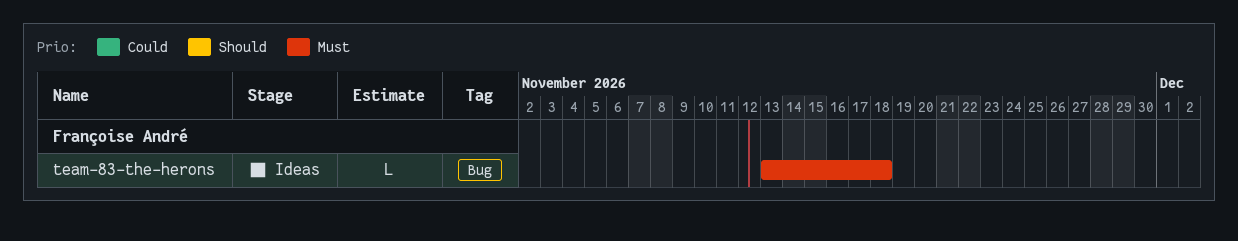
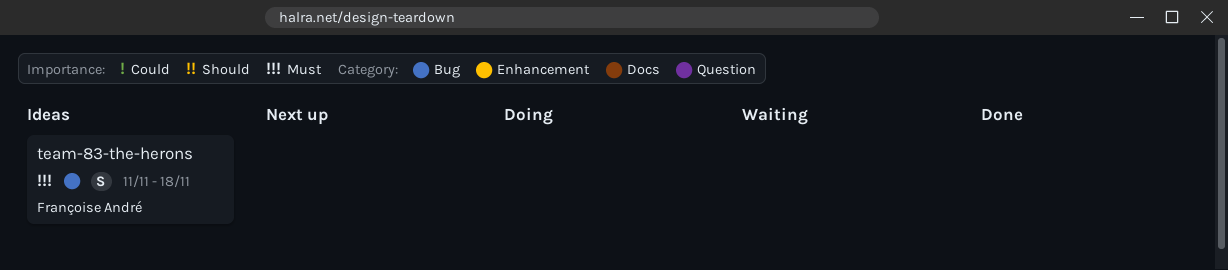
team-83-the-herons, estimate: L -> S
team-83-the-herons, start: Nov 13 -> Nov 11

